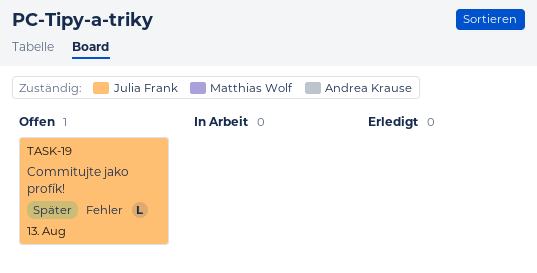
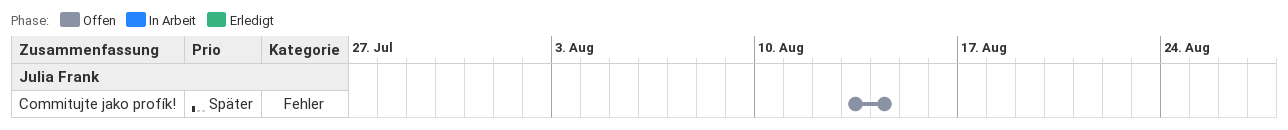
Commitujte jako profík!, due: Aug 13 -> Aug 14

